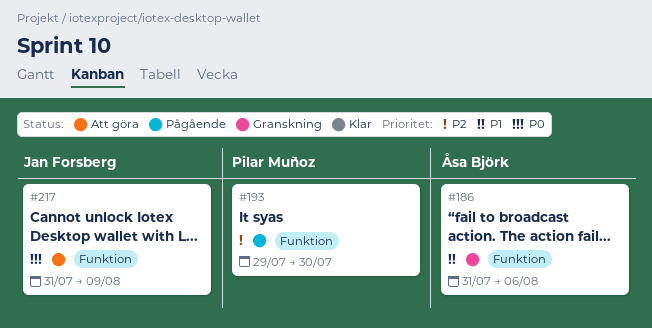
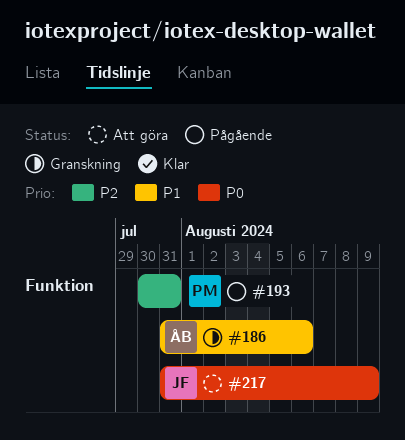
#193, start: Jul 29 -> Jul 30
#193, due: Jul 30 -> Jul 31

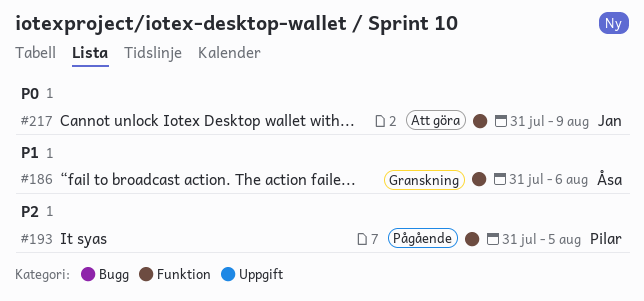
#193, start: Jul 30 -> Jul 31
#193, due: Jul 31 -> Aug 5

